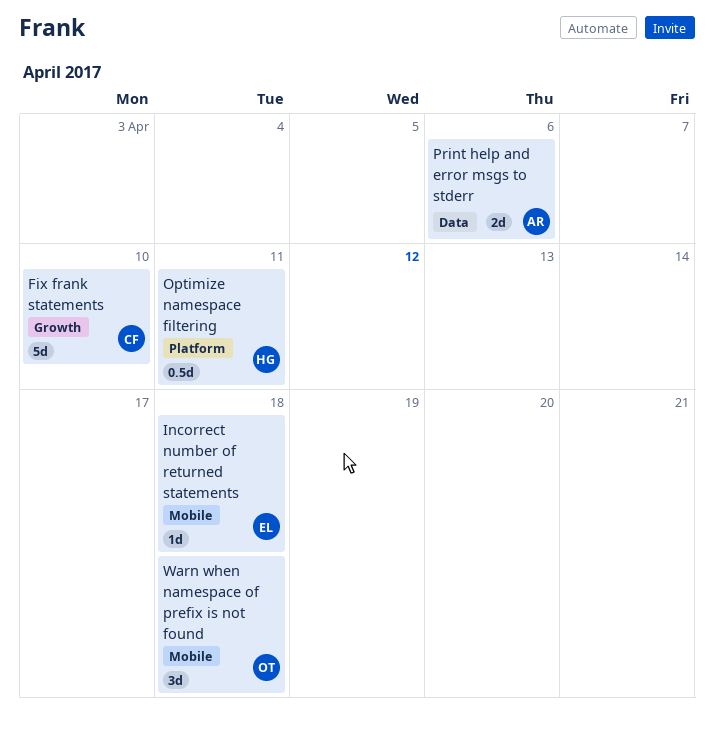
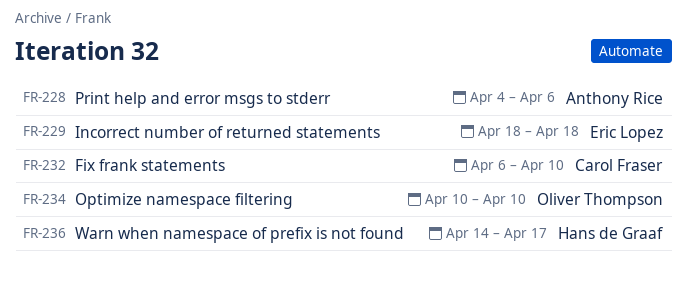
Optimize namespace filtering, owner: Hans de Graaf -> Oliver Thompson
Optimize namespace filtering, due: Apr 11 -> Apr 10
Warn when namespace of prefix is not found, owner: Oliver Thompson -> Hans de Graaf
Warn when namespace of prefix is not found, due: Apr 18 -> Apr 17

